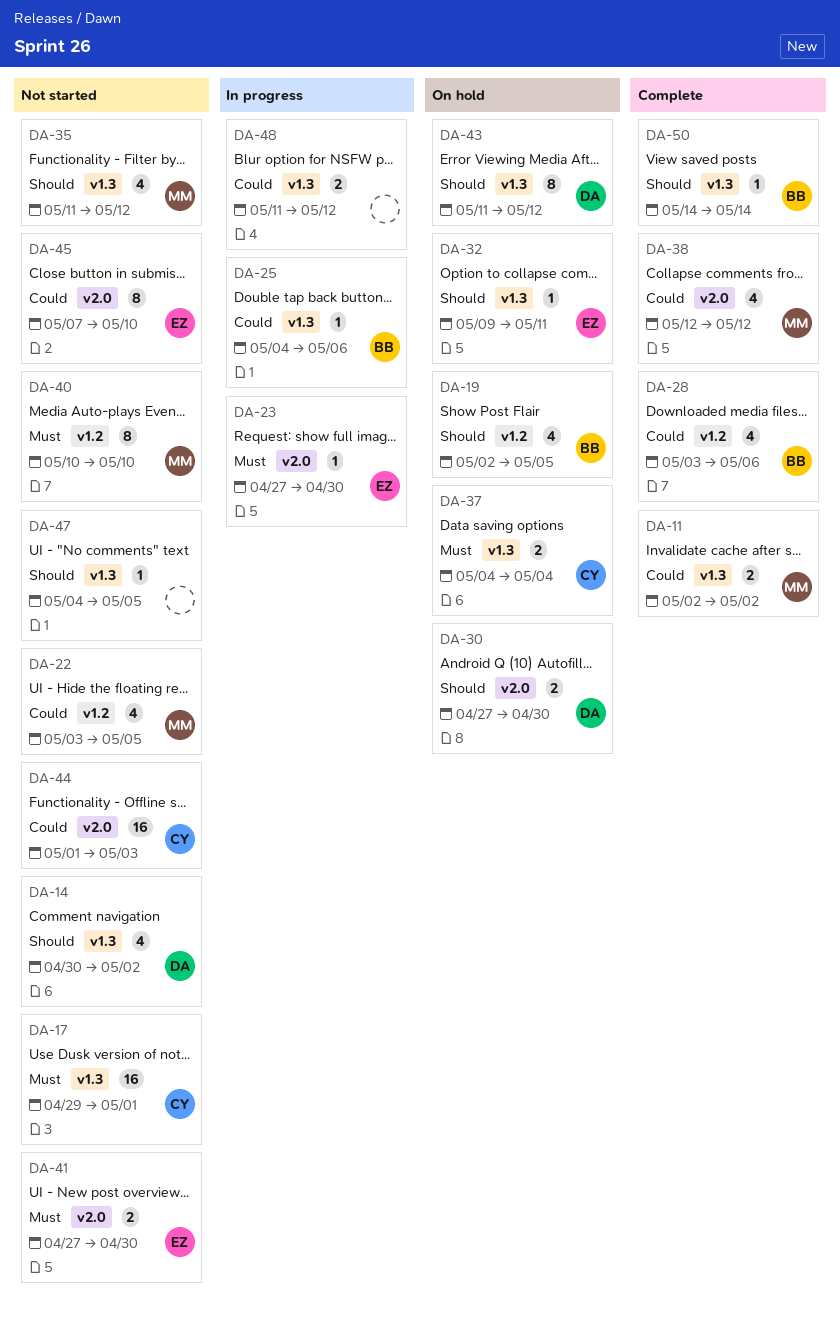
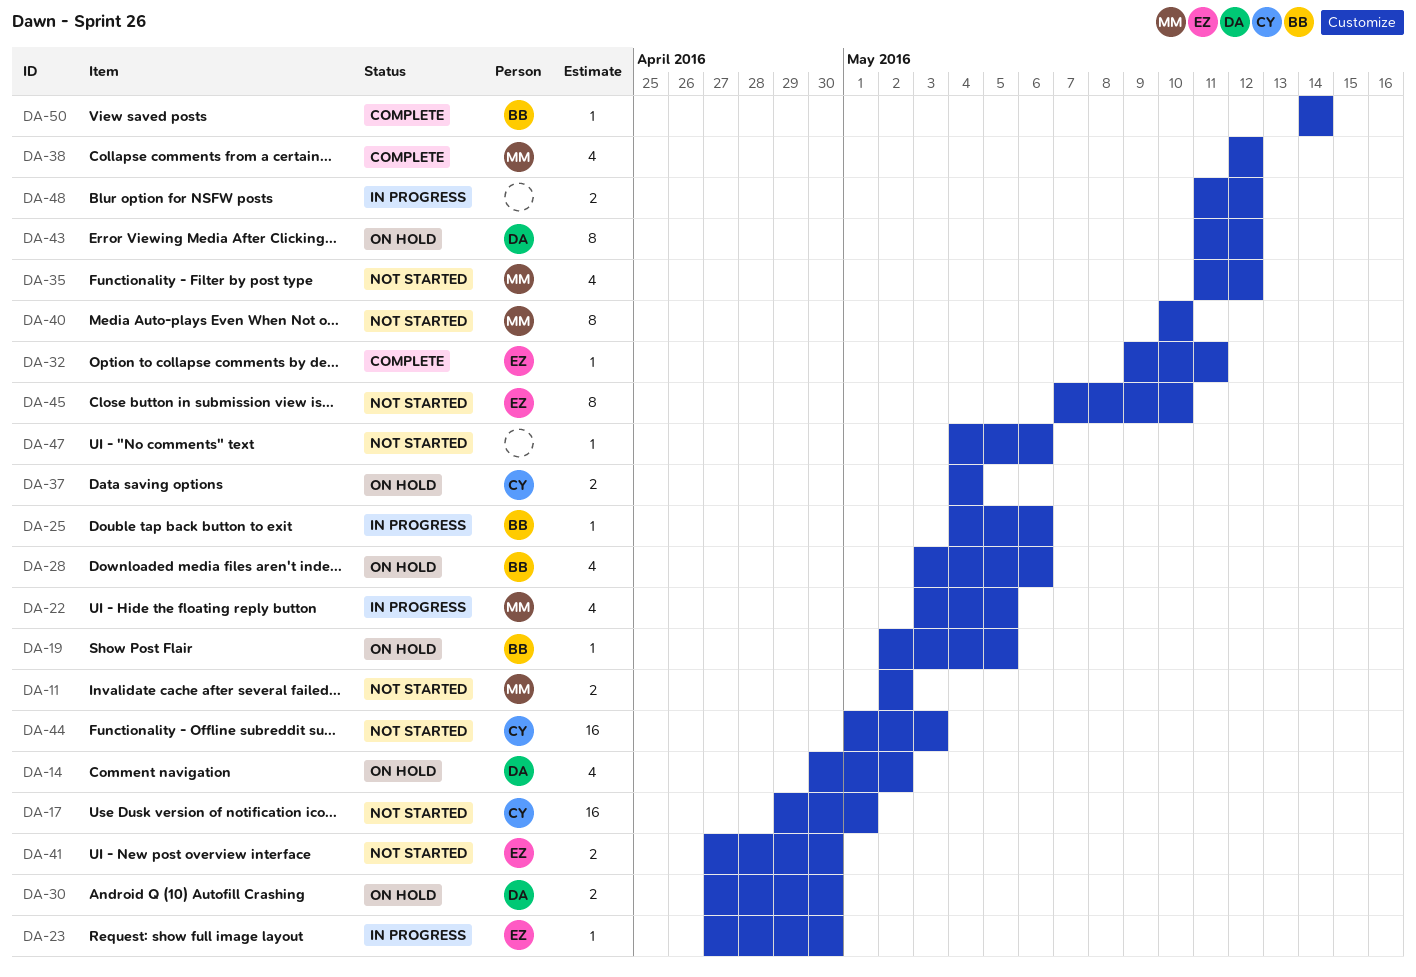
DA-11, status: Complete -> Not started
DA-14, status: Not started -> On hold
DA-19, estimate: 4 -> 1
DA-22, status: Not started -> In progress
DA-28, status: Complete -> On hold
DA-32, status: On hold -> Complete
DA-47, due: May 5 -> May 6

